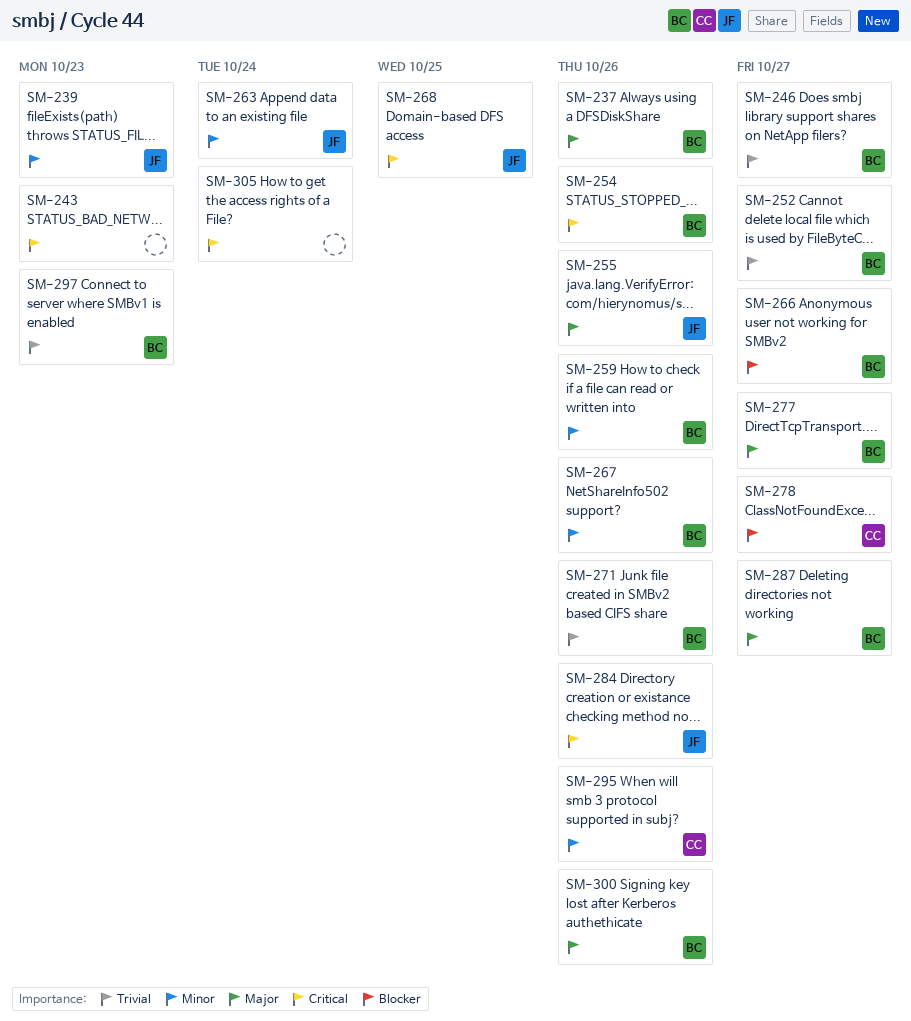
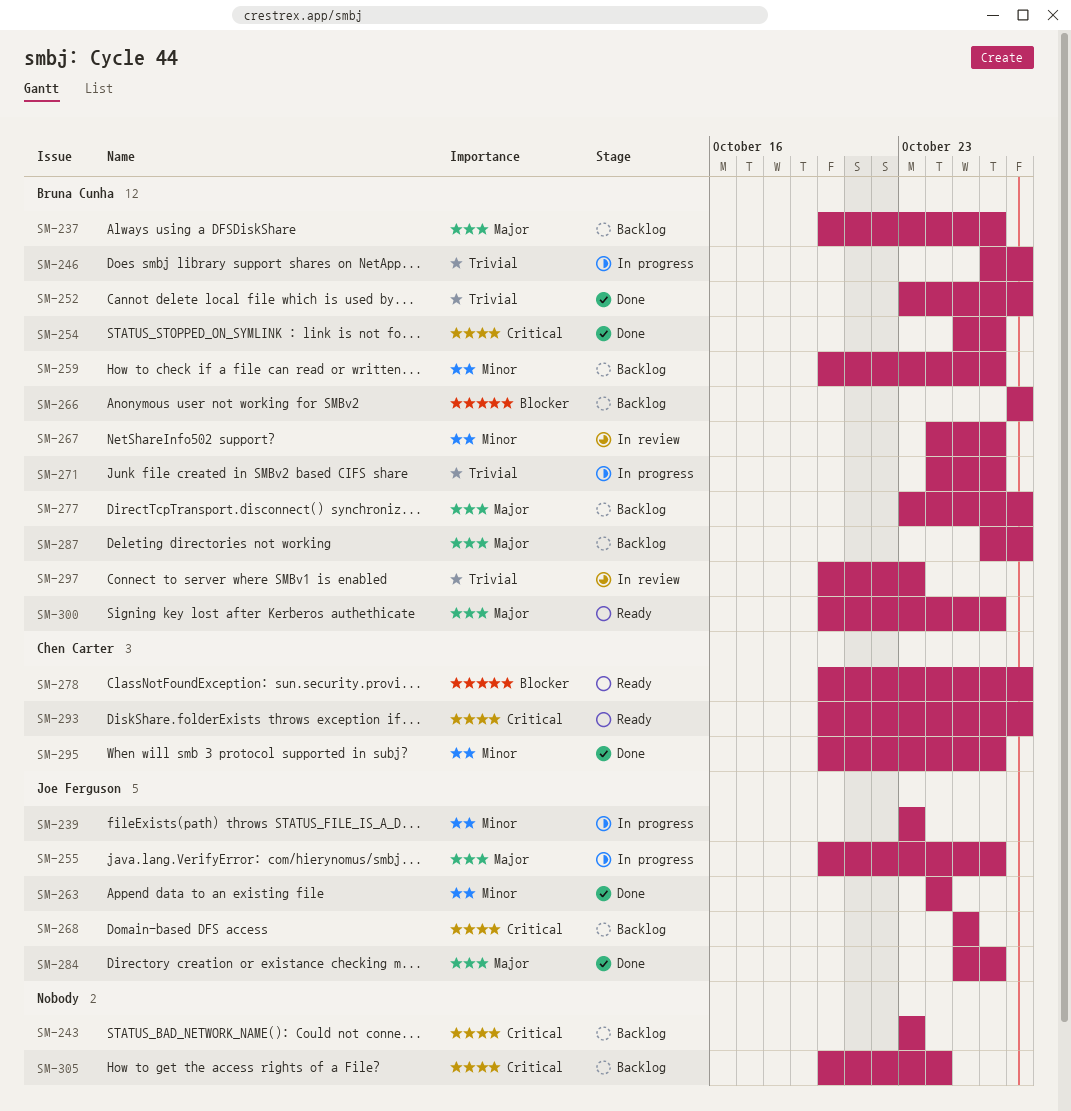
SM-284, priority: Critical -> Major
SM-293: none -> present

